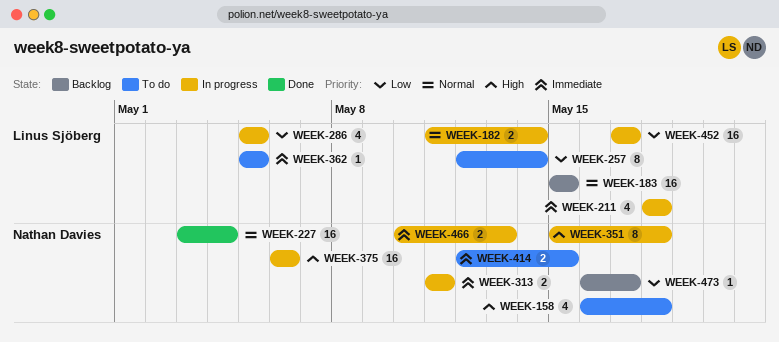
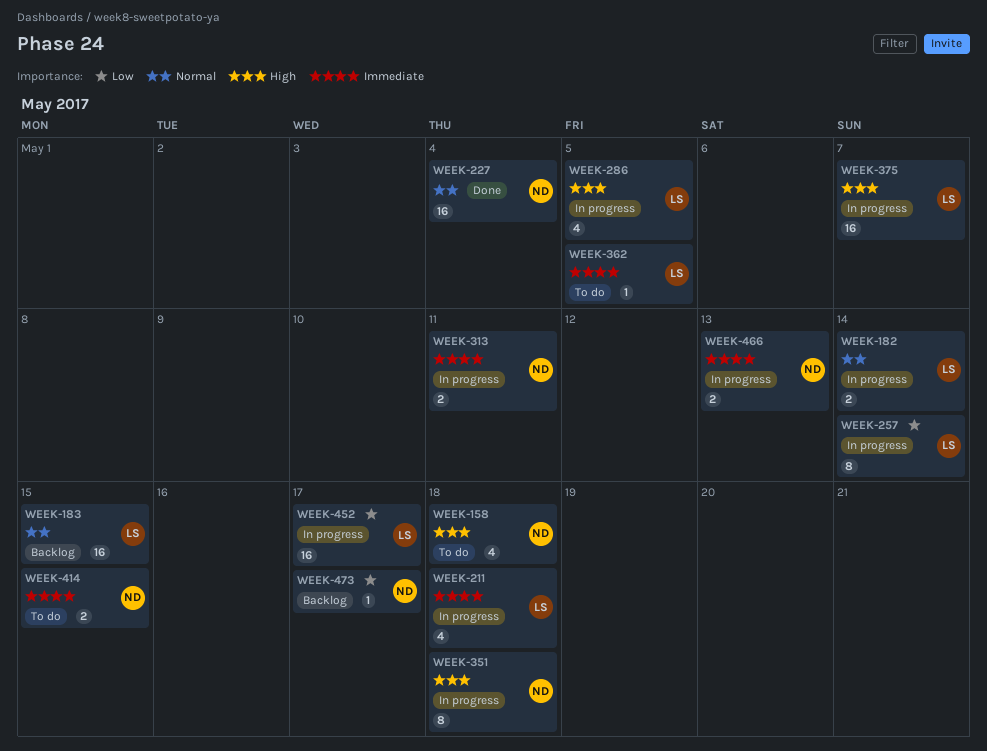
WEEK-257, status: To do -> In progress
WEEK-286, priority: Low -> High
WEEK-375, owner: Nathan Davies -> Linus Sjöberg
WEEK-375, due: May 6 -> May 7

